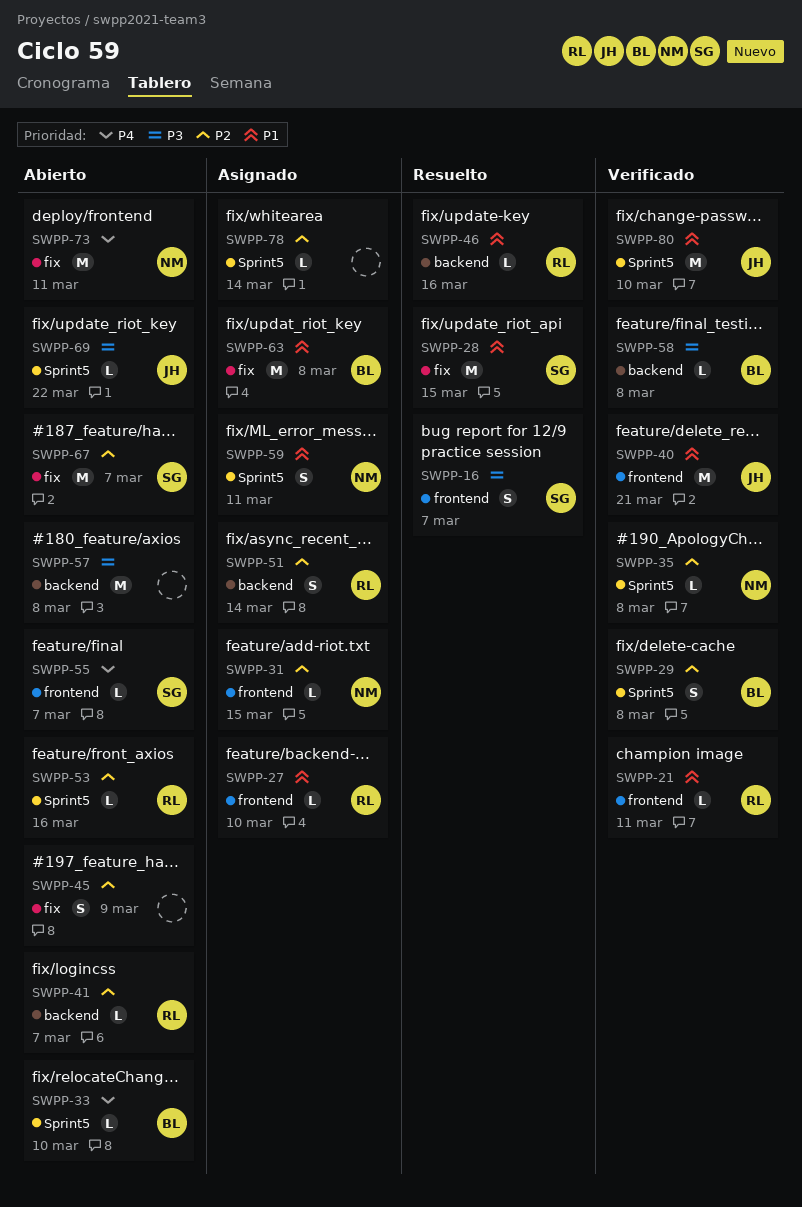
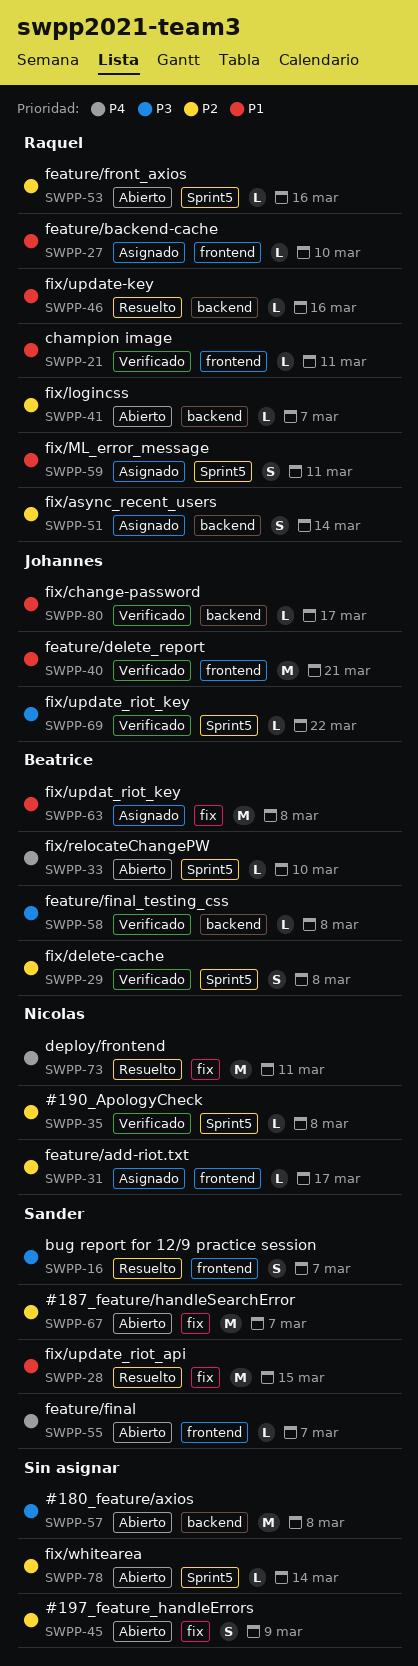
SWPP-31, due: Mar 15 -> Mar 17
SWPP-59, owner: Nicolas -> Raquel
SWPP-69, status: Abierto -> Verificado
SWPP-73, status: Abierto -> Resuelto
SWPP-78, status: Asignado -> Abierto
SWPP-80, label: Sprint5 -> backend
SWPP-80, estimate: M -> L
SWPP-80, due: Mar 10 -> Mar 17

